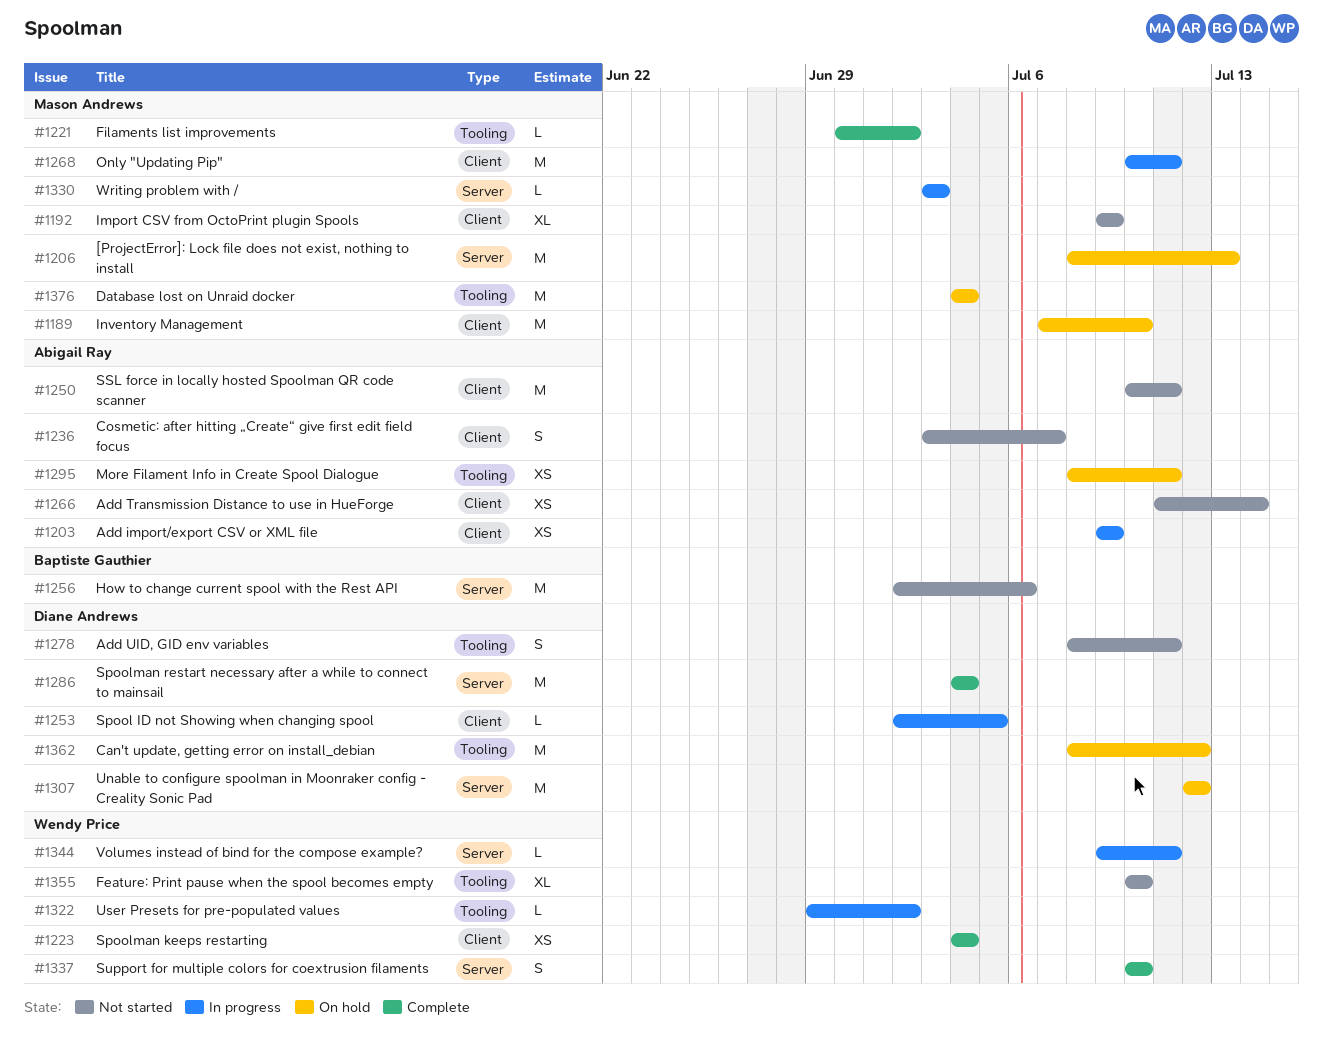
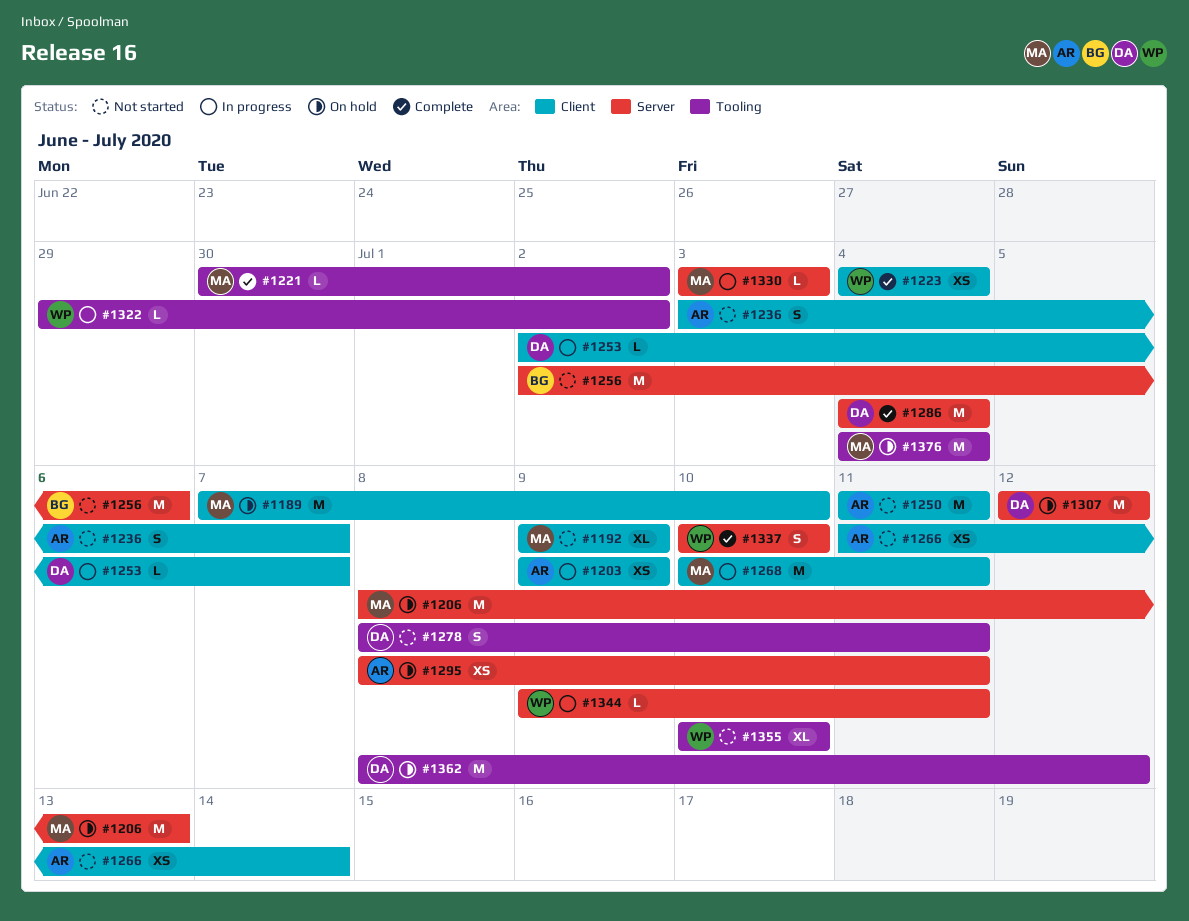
#1250, start: Jul 10 -> Jul 11
#1253, due: Jul 5 -> Jul 7
#1295, label: Tooling -> Server

